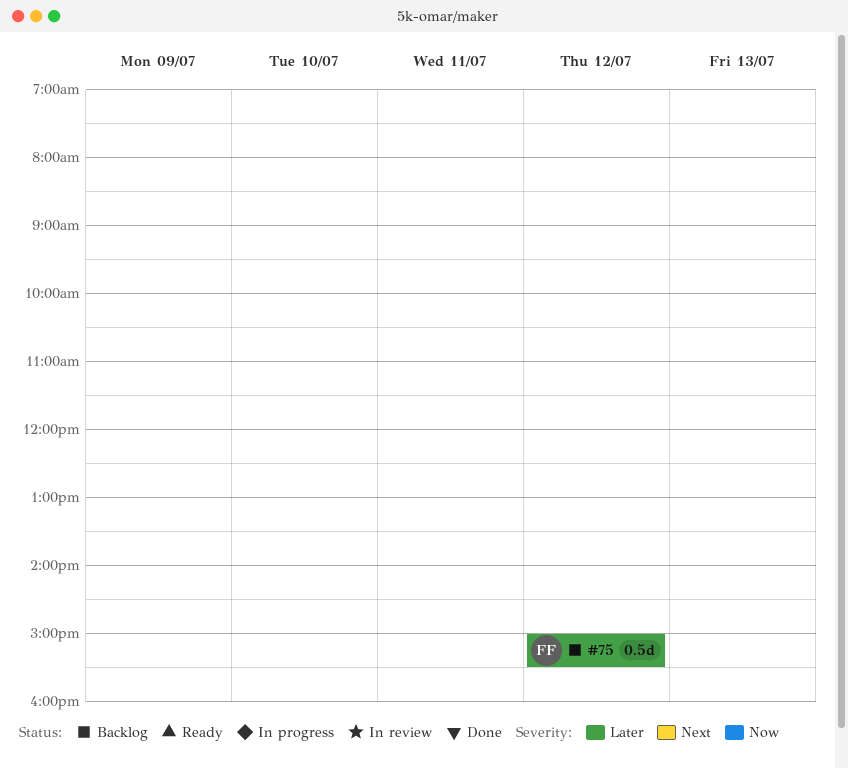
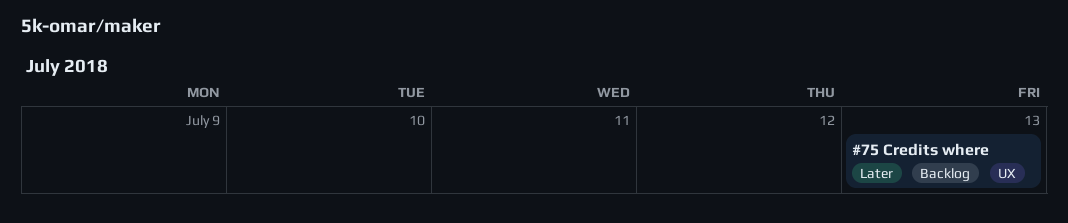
#75, day: Jul 12 -> Jul 13

